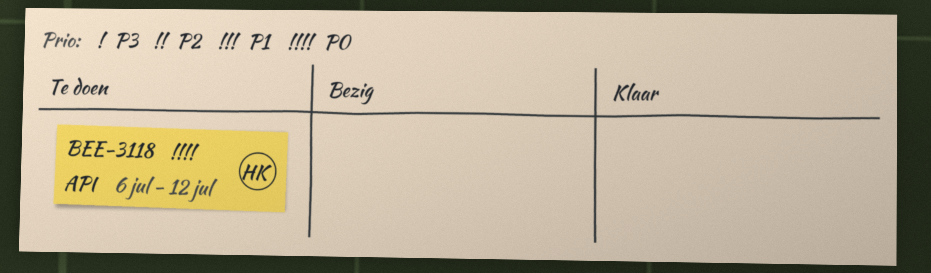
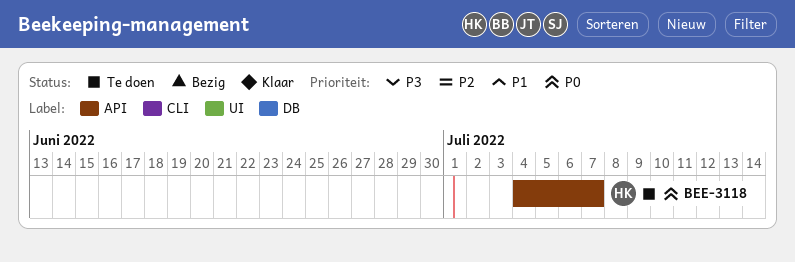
BEE-3118, start: Jul 6 -> Jul 4
BEE-3118, due: Jul 12 -> Jul 7

